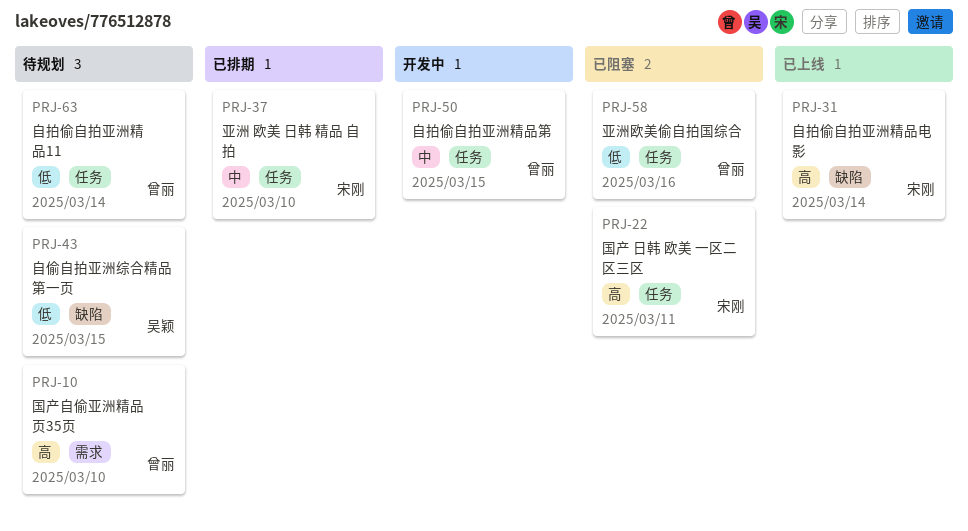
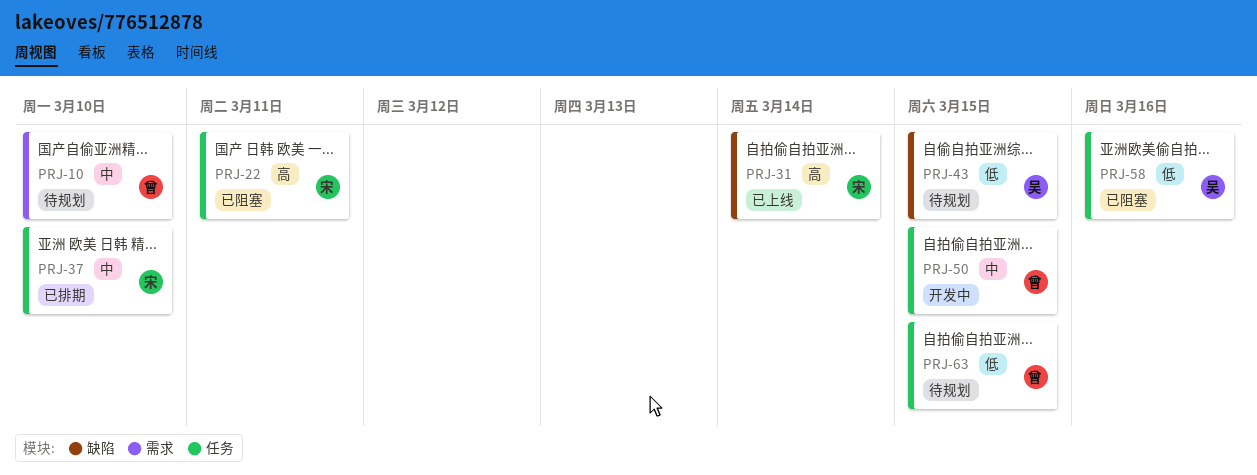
PRJ-10, priority: 高 -> 中
PRJ-58, owner: 曾丽 -> 吴颖
PRJ-63, due: Mar 14 -> Mar 15

